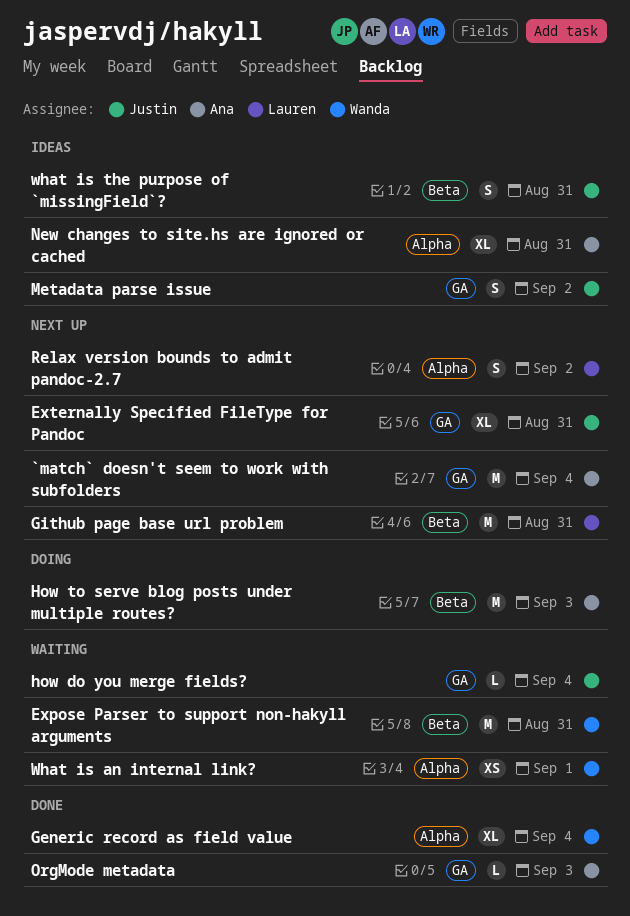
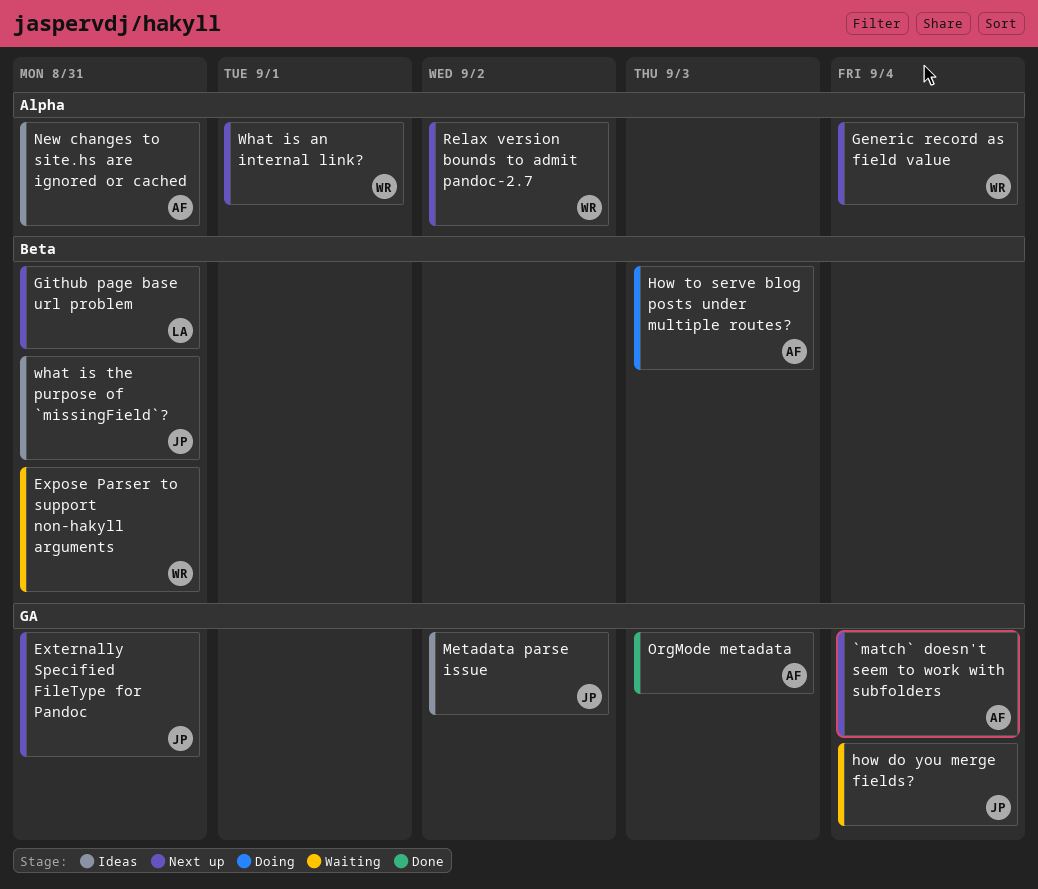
Generic record as field value, status: Done -> Next up
Relax version bounds to admit pandoc-2.7, owner: Lauren -> Wanda
What is an internal link?, status: Waiting -> Next up

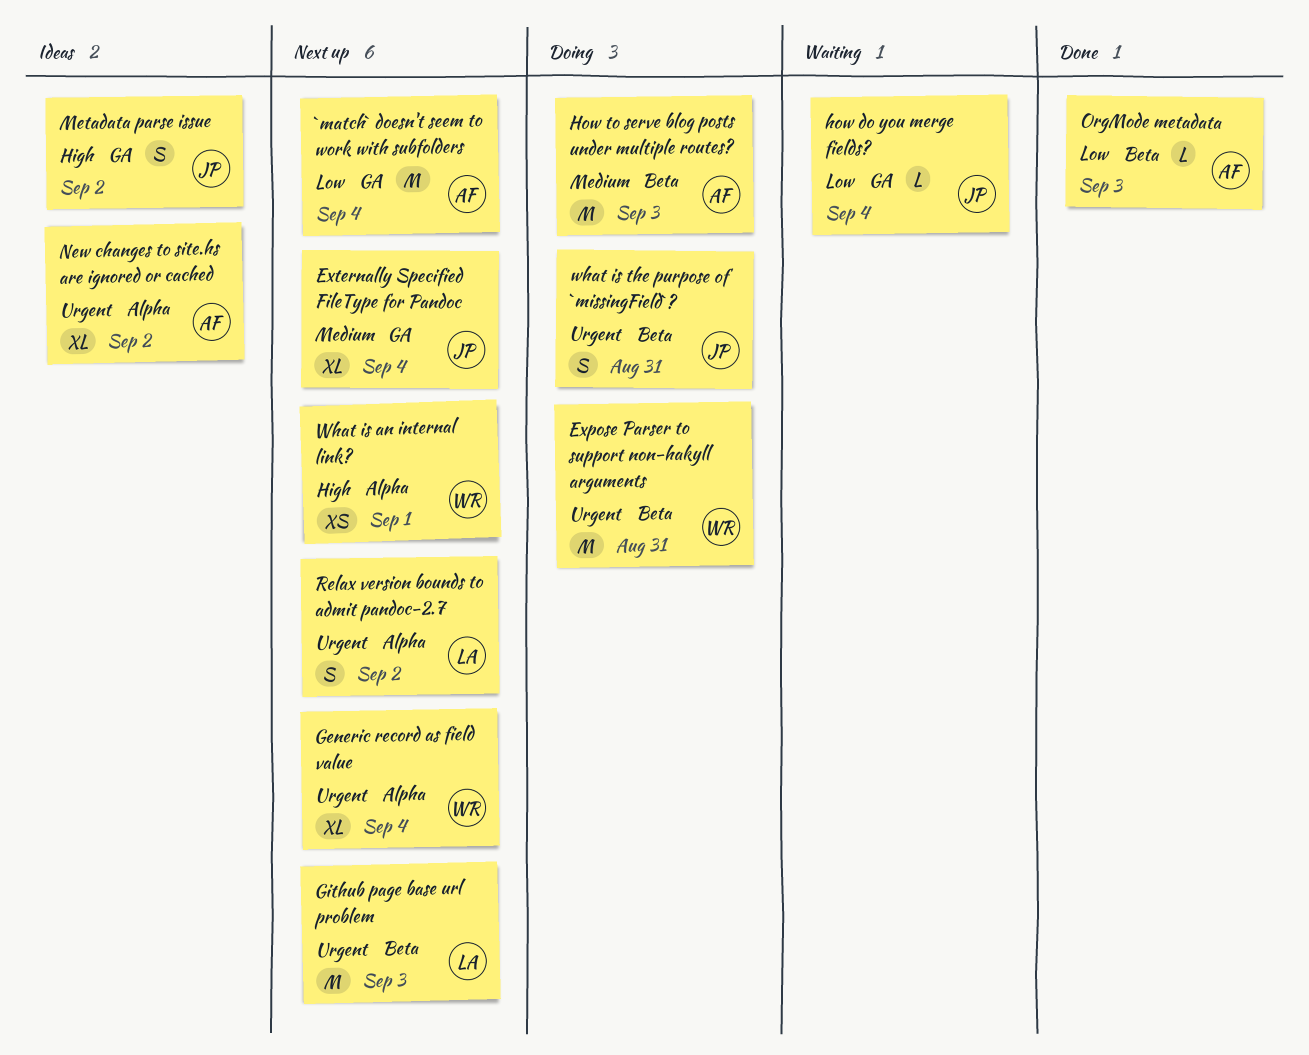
Expose Parser to support non-hakyll arguments, status: Waiting -> Doing
Externally Specified FileType for Pandoc, due: Aug 31 -> Sep 4
Github page base url problem, due: Aug 31 -> Sep 3
New changes to site.hs are ignored or cached, due: Aug 31 -> Sep 2
OrgMode metadata, label: GA -> Beta
Relax version bounds to admit pandoc-2.7, owner: WR -> LA
what is the purpose of `missingField`?, status: Ideas -> Doing

